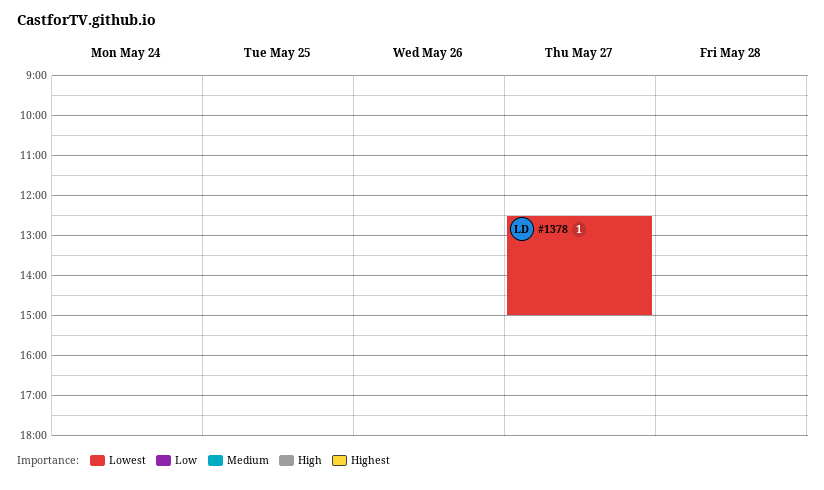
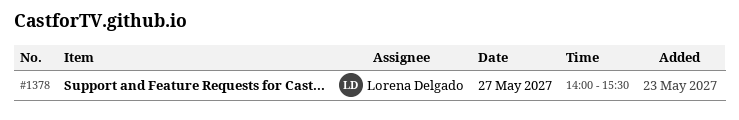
#1378, begins: 12:30 -> 14:00
#1378, ends: 15:00 -> 15:30

